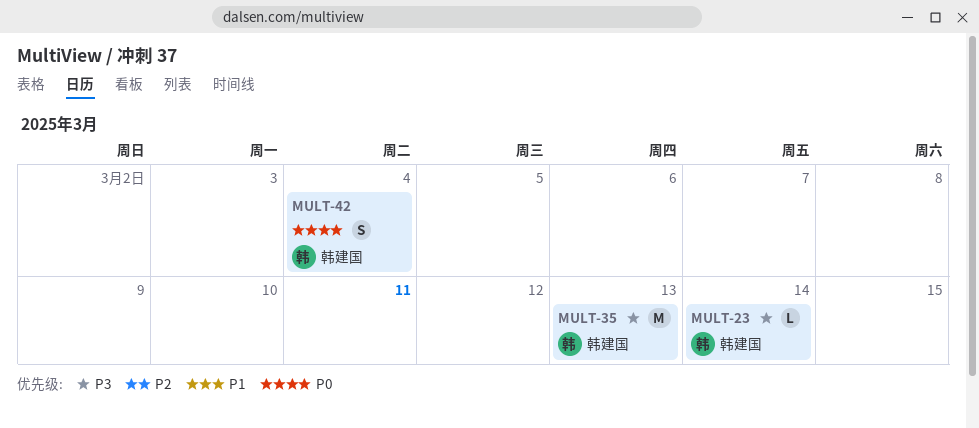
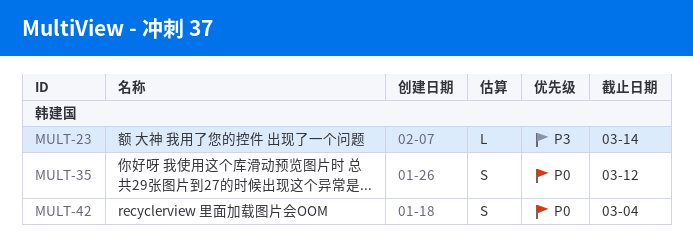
MULT-35, priority: P3 -> P0
MULT-35, estimate: M -> S
MULT-35, due: Mar 13 -> Mar 12

